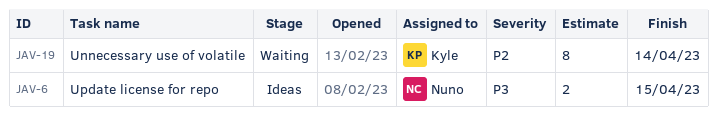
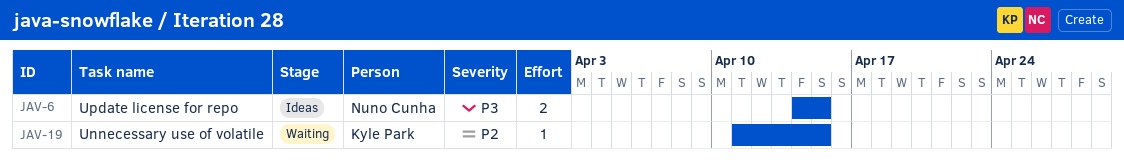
JAV-19, estimate: 8 -> 1
JAV-19, due: Apr 14 -> Apr 15

